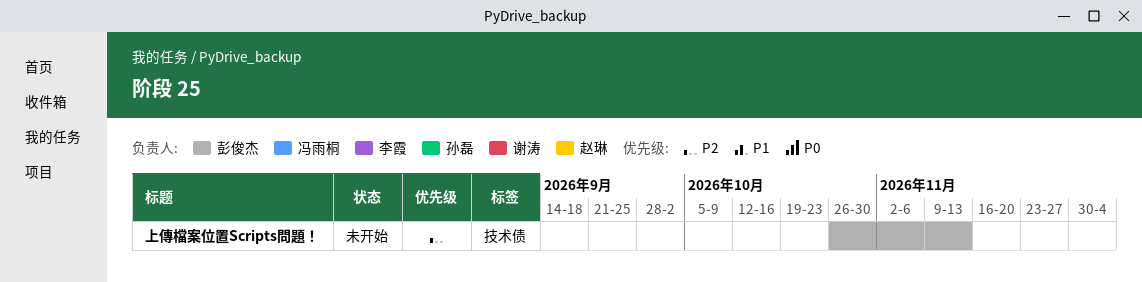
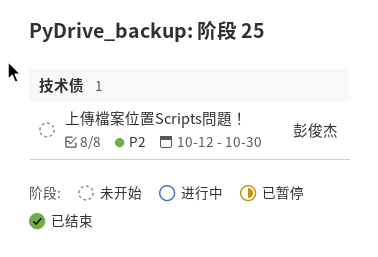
上傳檔案位置Scripts問題！, start: Oct 26 -> Oct 12
上傳檔案位置Scripts問題！, due: Nov 13 -> Oct 30

